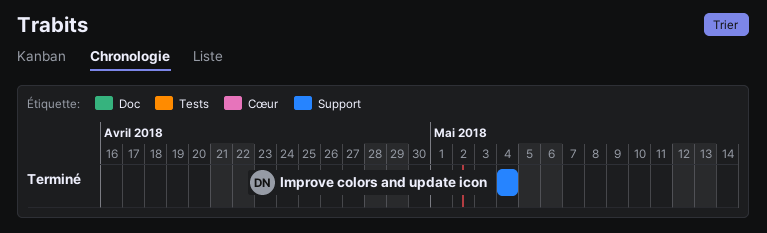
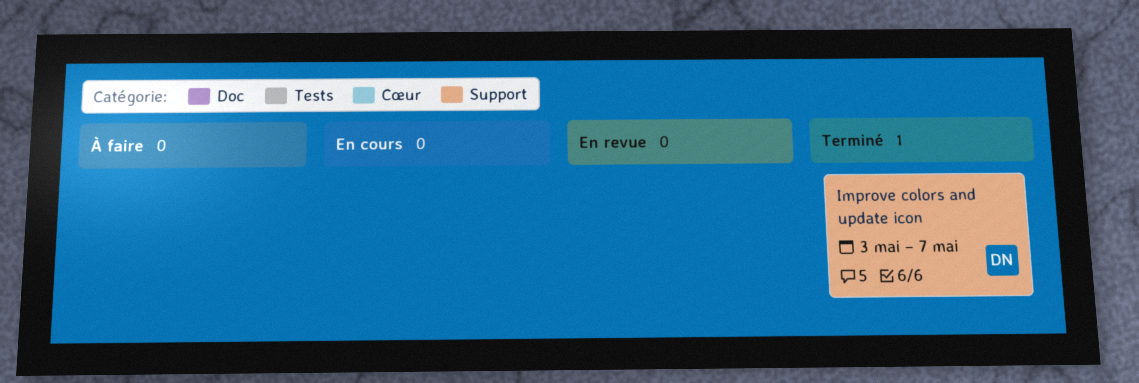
Improve colors and update icon, start: May 4 -> May 3
Improve colors and update icon, due: May 4 -> May 7

